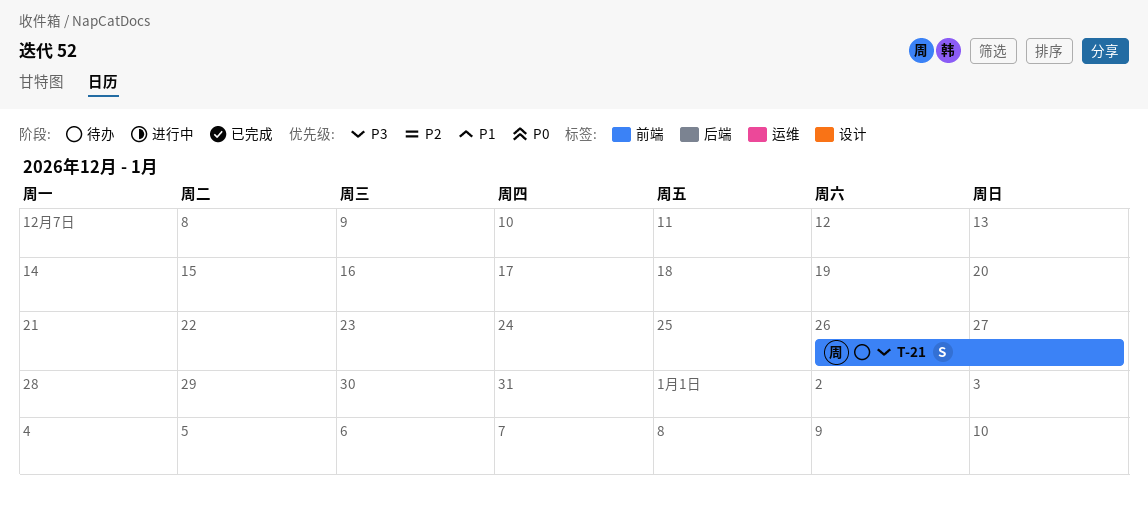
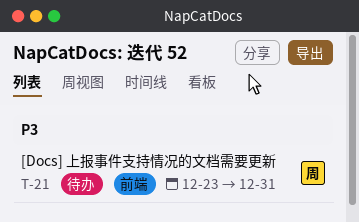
T-21, start: Dec 26 -> Dec 23
T-21, due: Dec 27 -> Dec 31

